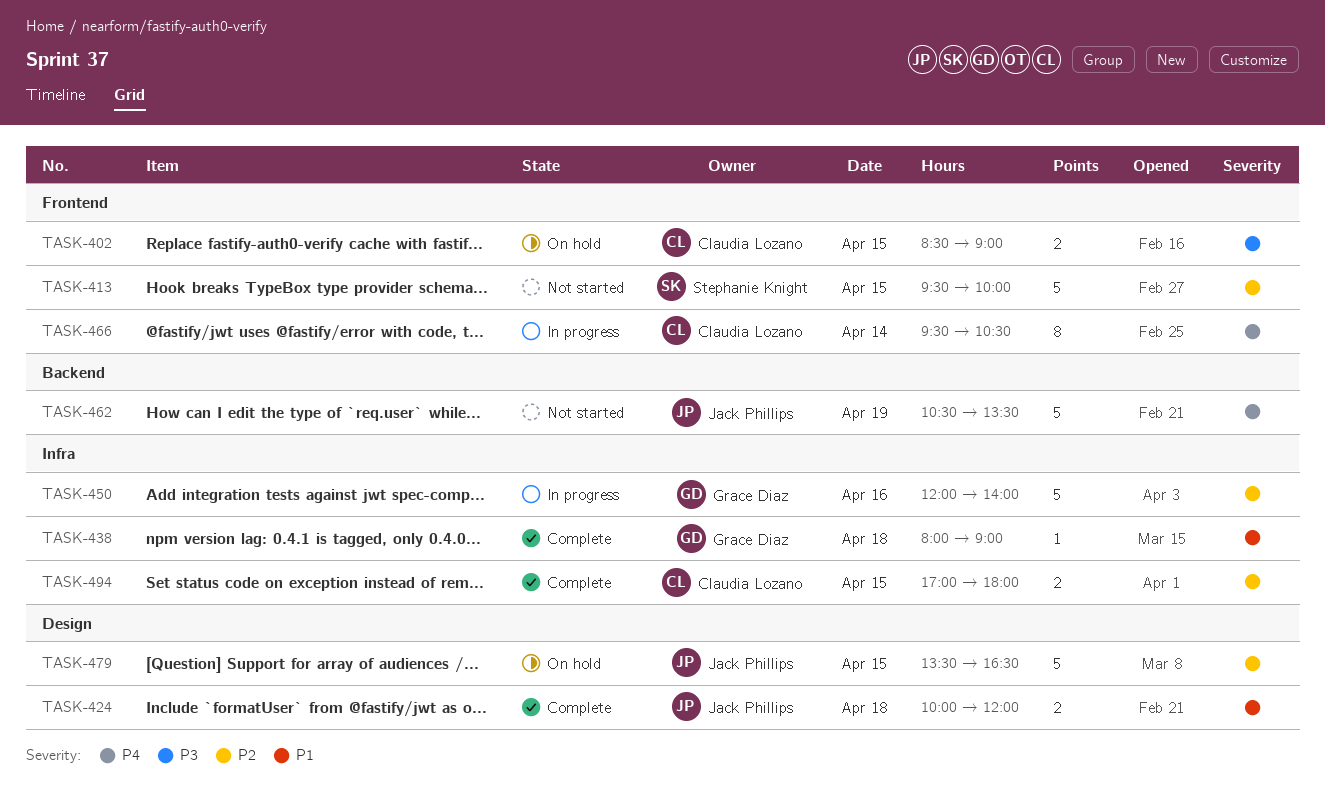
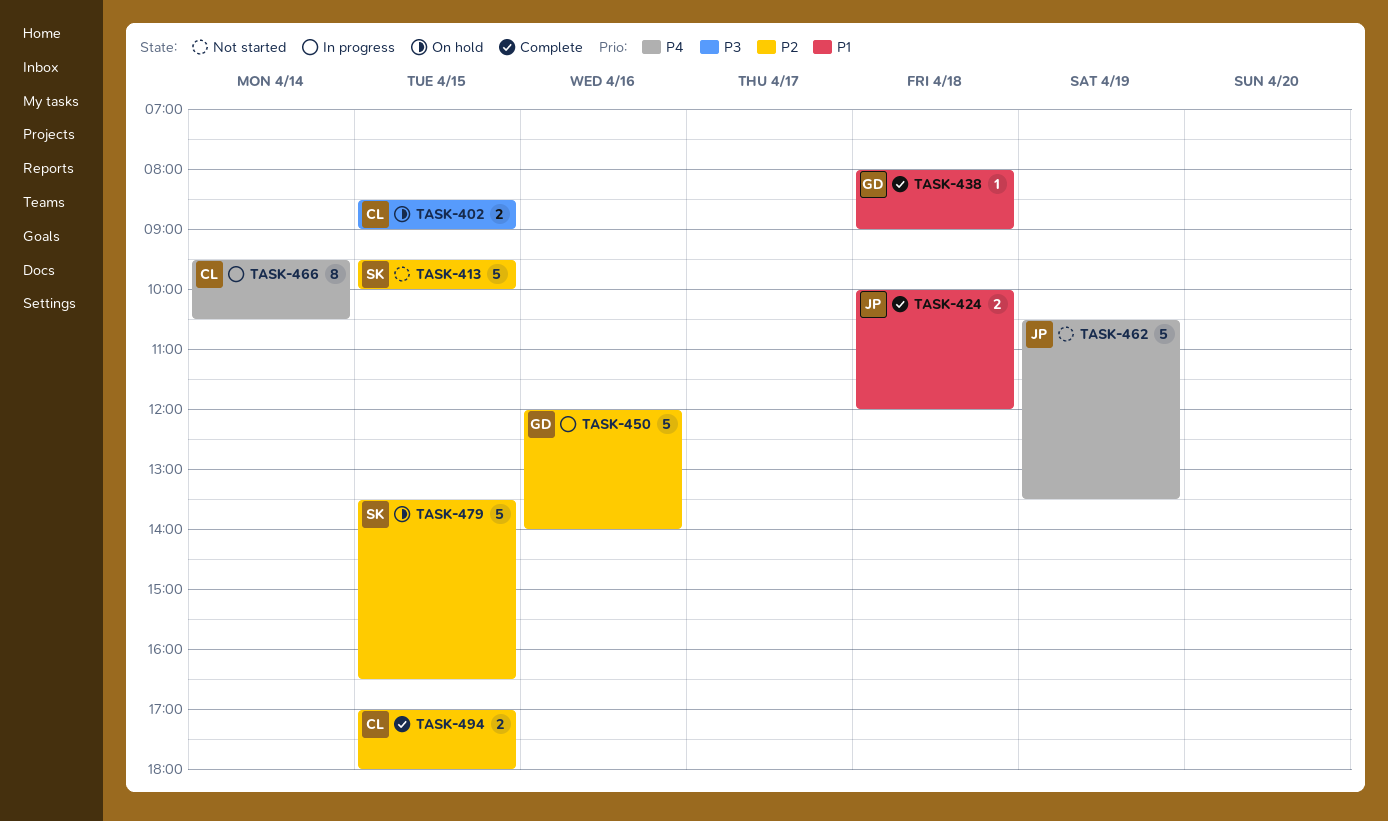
TASK-479, owner: Jack Phillips -> Stephanie Knight

